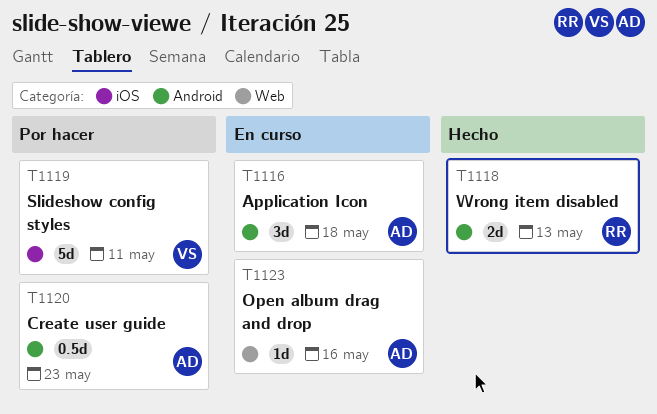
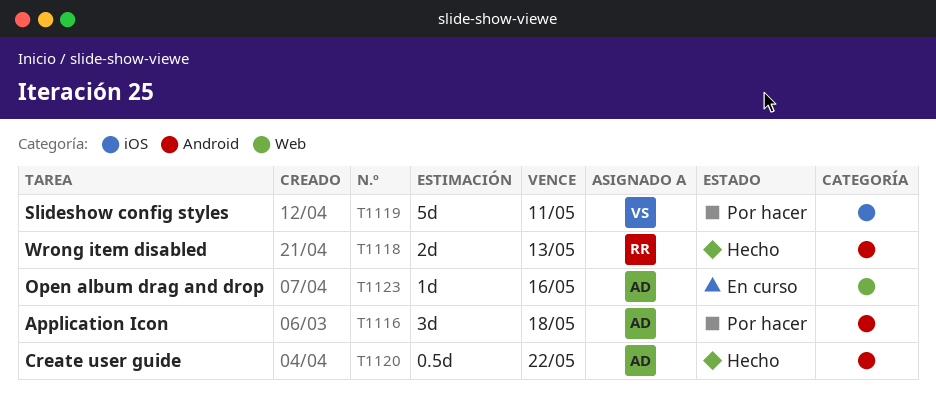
T1116, status: En curso -> Por hacer
T1120, status: Por hacer -> Hecho
T1120, due: May 23 -> May 22

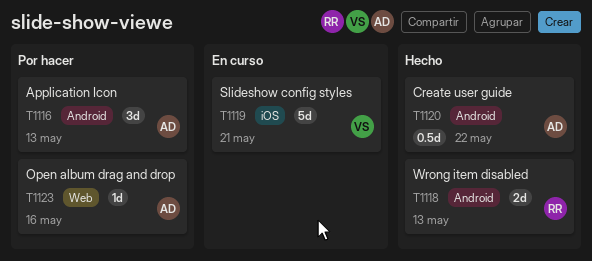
T1116, due: May 18 -> May 13
T1119, status: Por hacer -> En curso
T1119, due: May 11 -> May 21
T1123, status: En curso -> Por hacer

